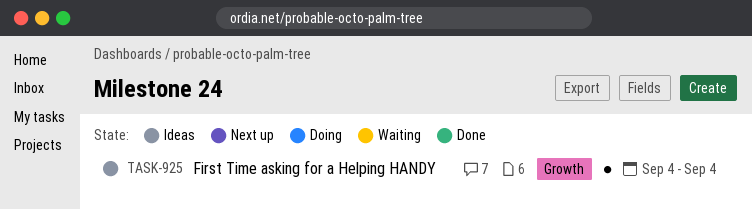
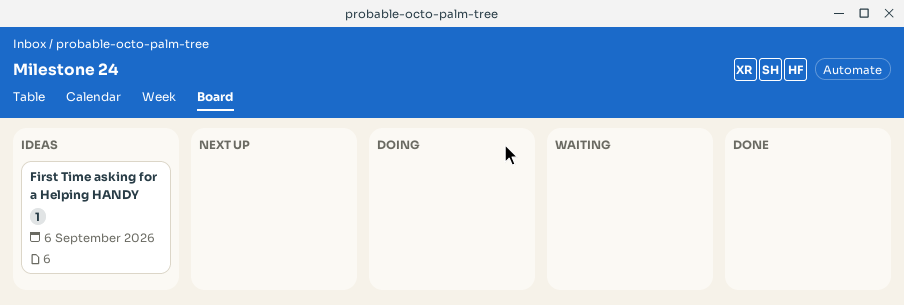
First Time asking for a Helping HANDY, due: Sep 4 -> Sep 6

